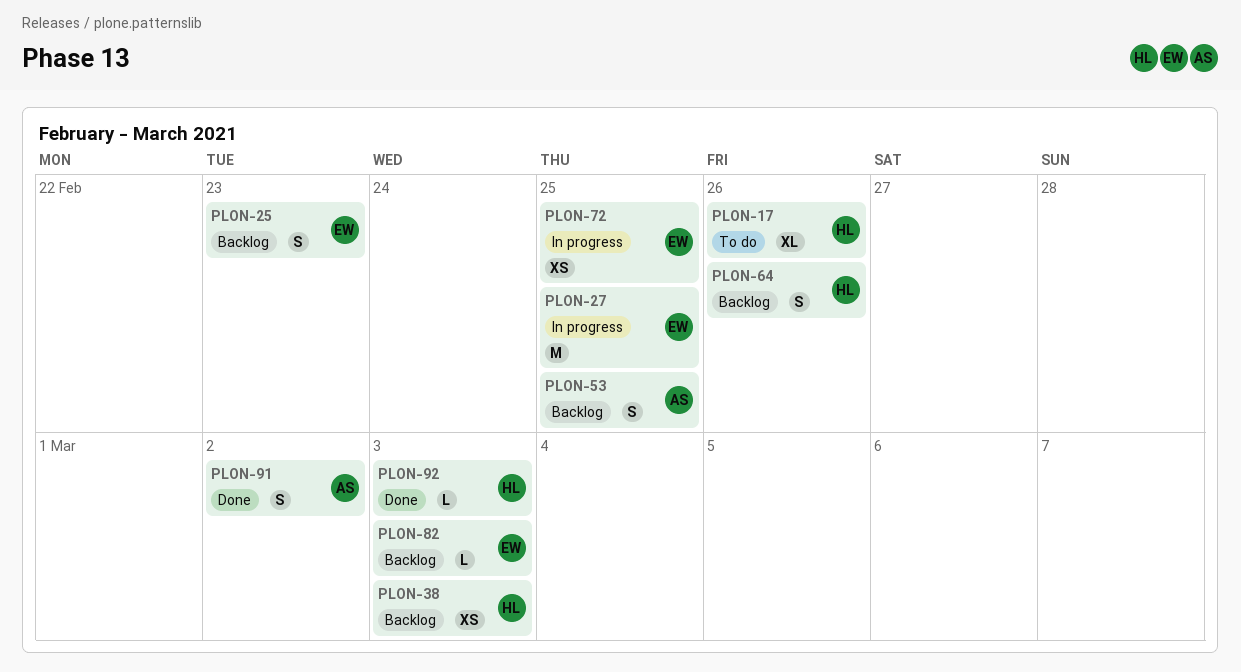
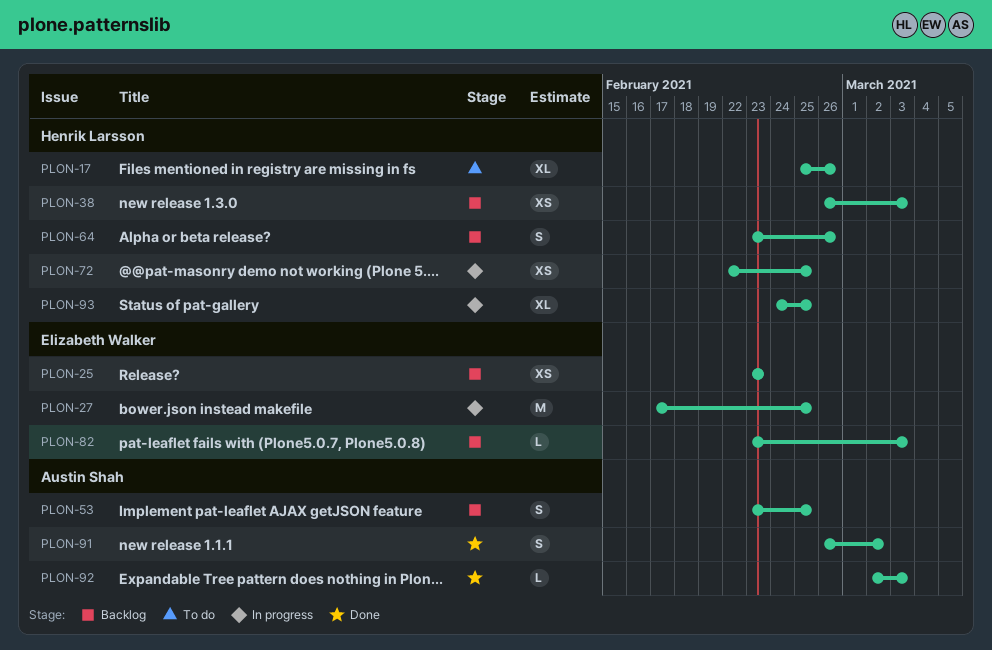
PLON-25, estimate: S -> XS
PLON-72, owner: Elizabeth Walker -> Henrik Larsson
PLON-92, owner: Henrik Larsson -> Austin Shah
PLON-93: none -> present

